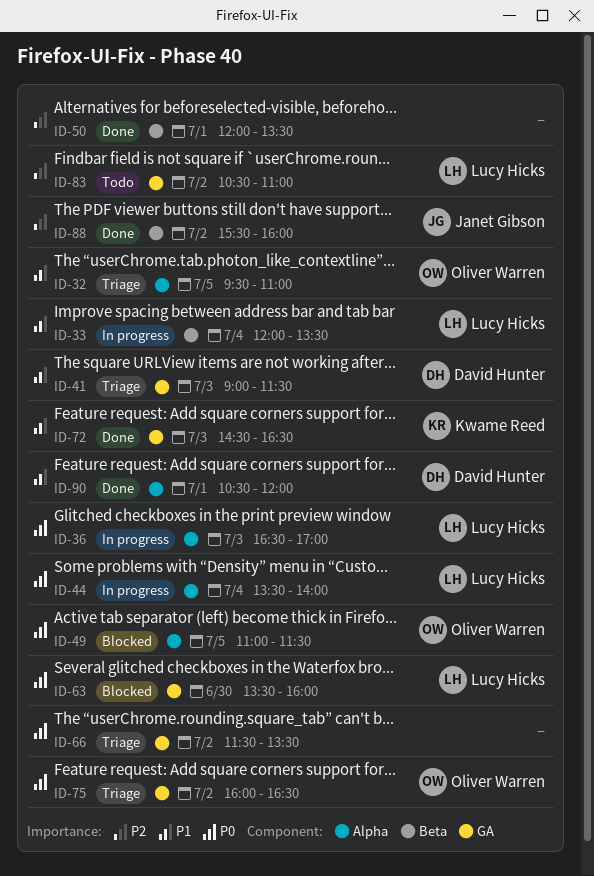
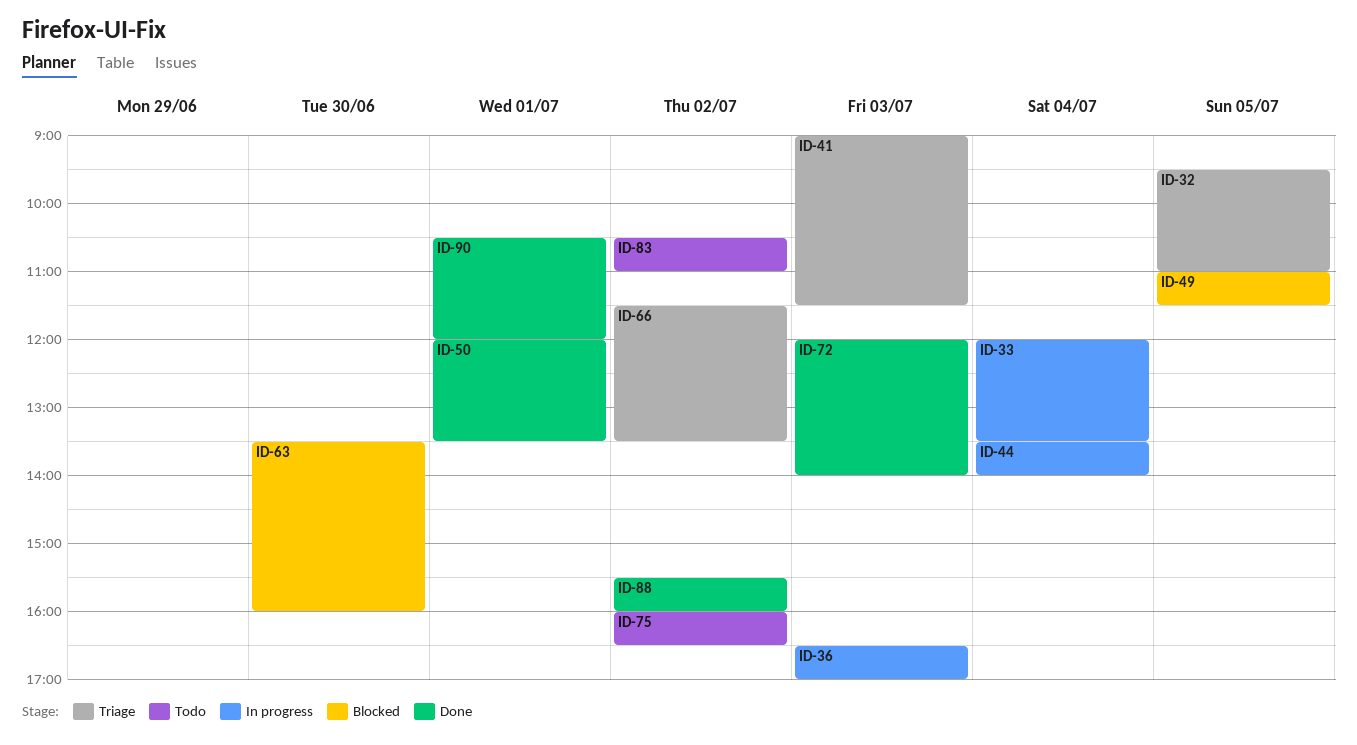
ID-72, begins: 14:30 -> 12:00
ID-72, ends: 16:30 -> 14:00
ID-75, status: Triage -> Todo

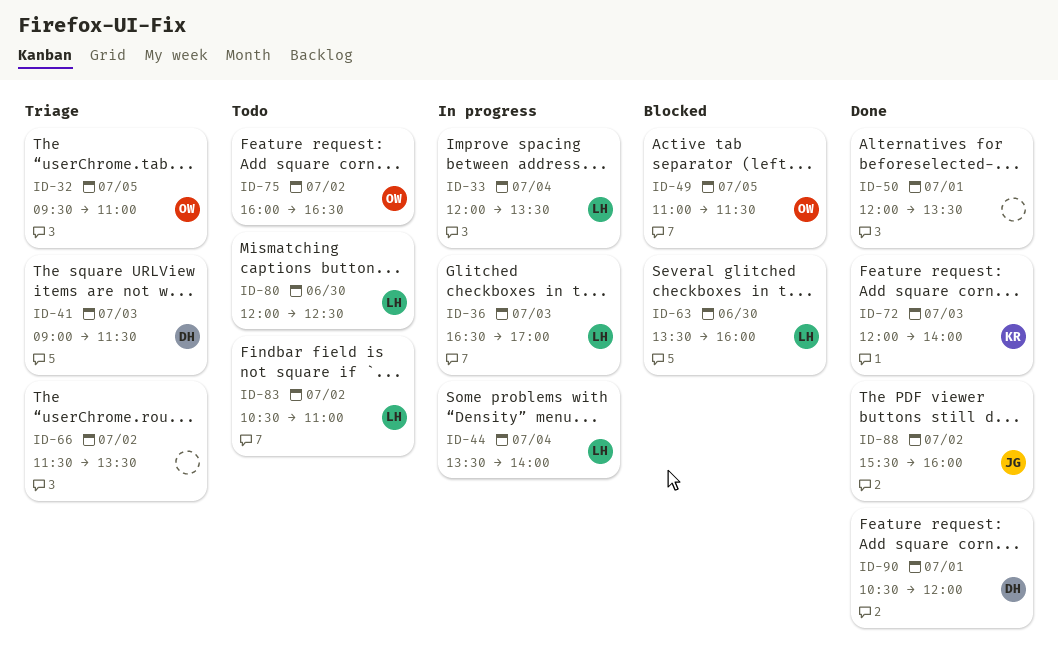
ID-80: none -> present

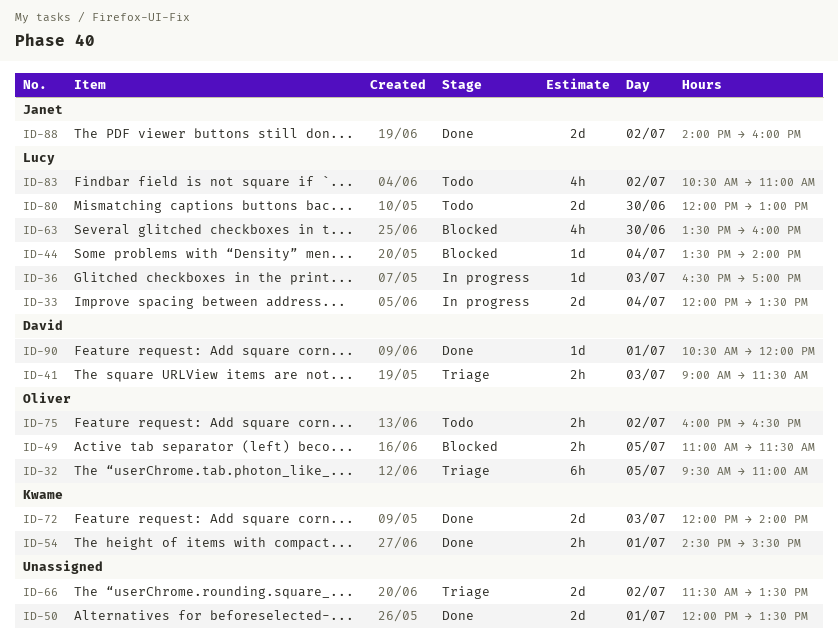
ID-44, status: In progress -> Blocked
ID-54: none -> present
ID-80, ends: 12:30 -> 13:00
ID-88, begins: 15:30 -> 14:00

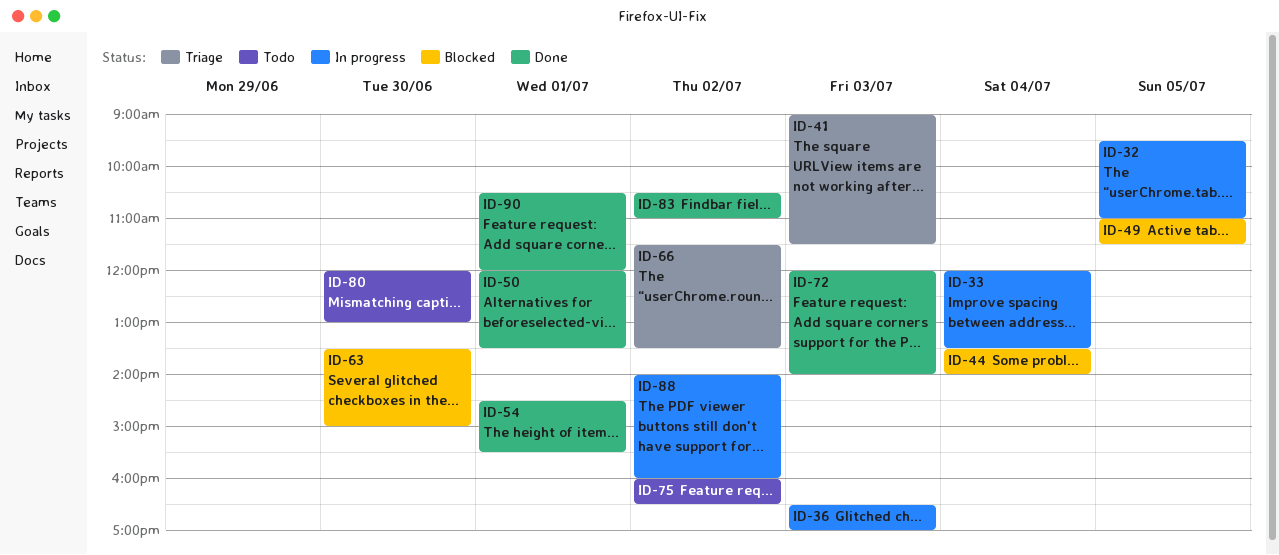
ID-32, status: Triage -> In progress
ID-63, ends: 16:00 -> 15:00
ID-83, status: Todo -> Done
ID-88, status: Done -> In progress

